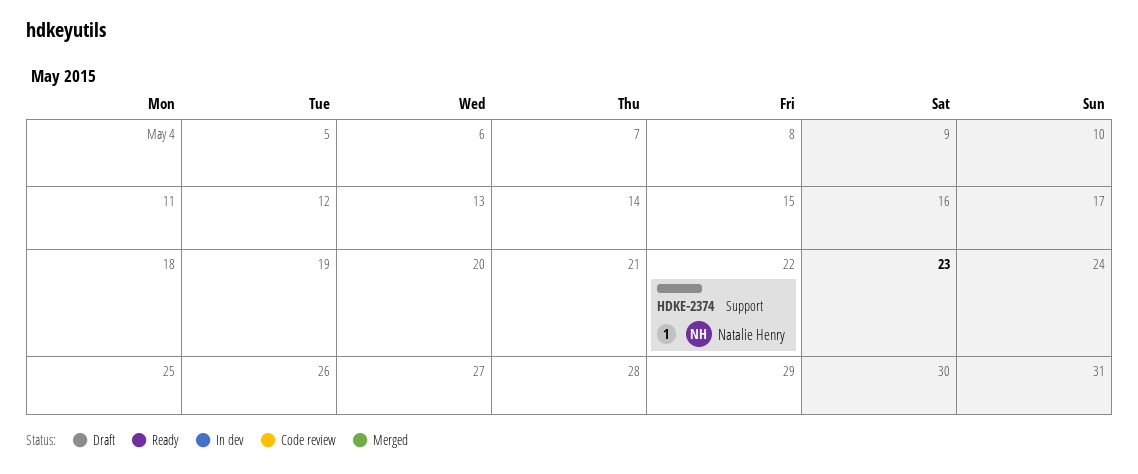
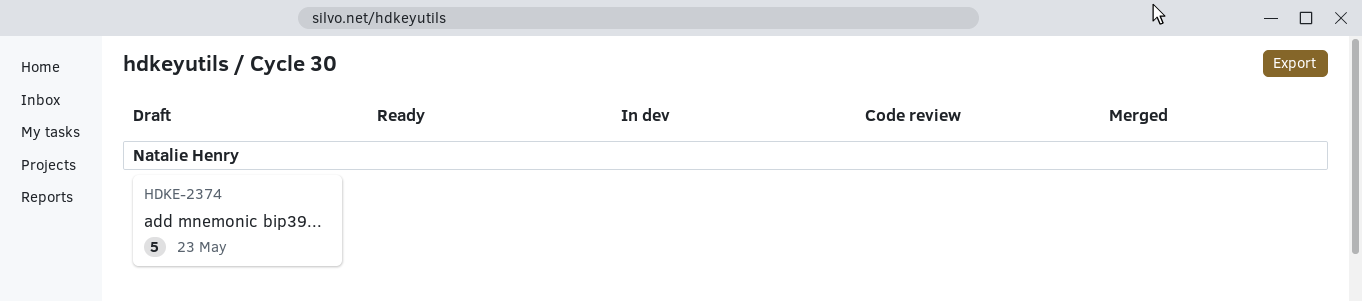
HDKE-2374, estimate: 1 -> 5
HDKE-2374, due: May 22 -> May 23

